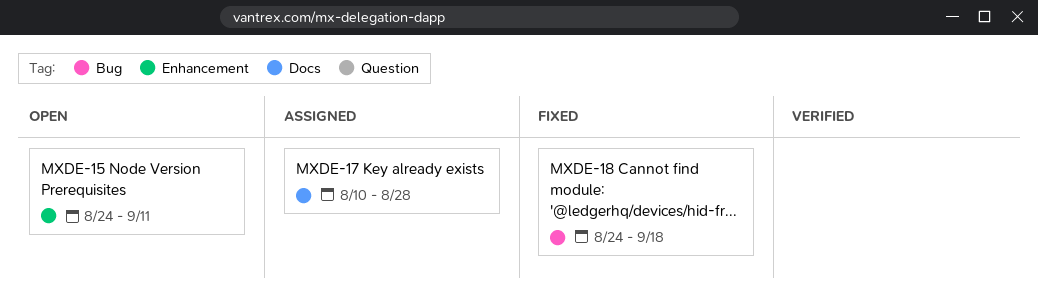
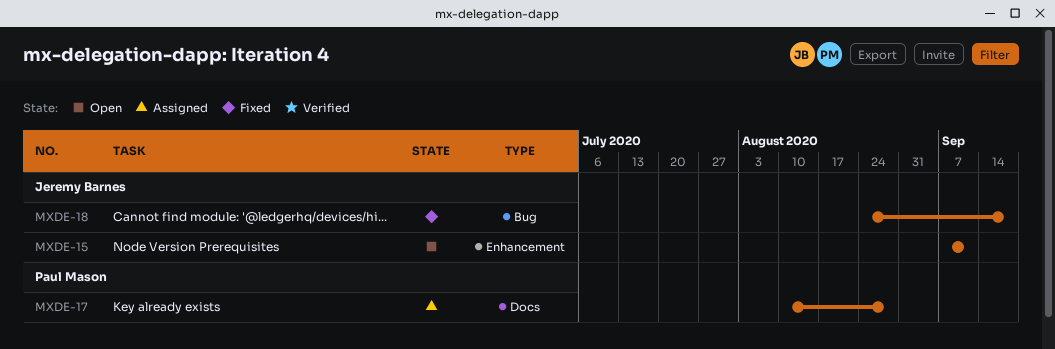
MXDE-15, start: Aug 24 -> Sep 7

